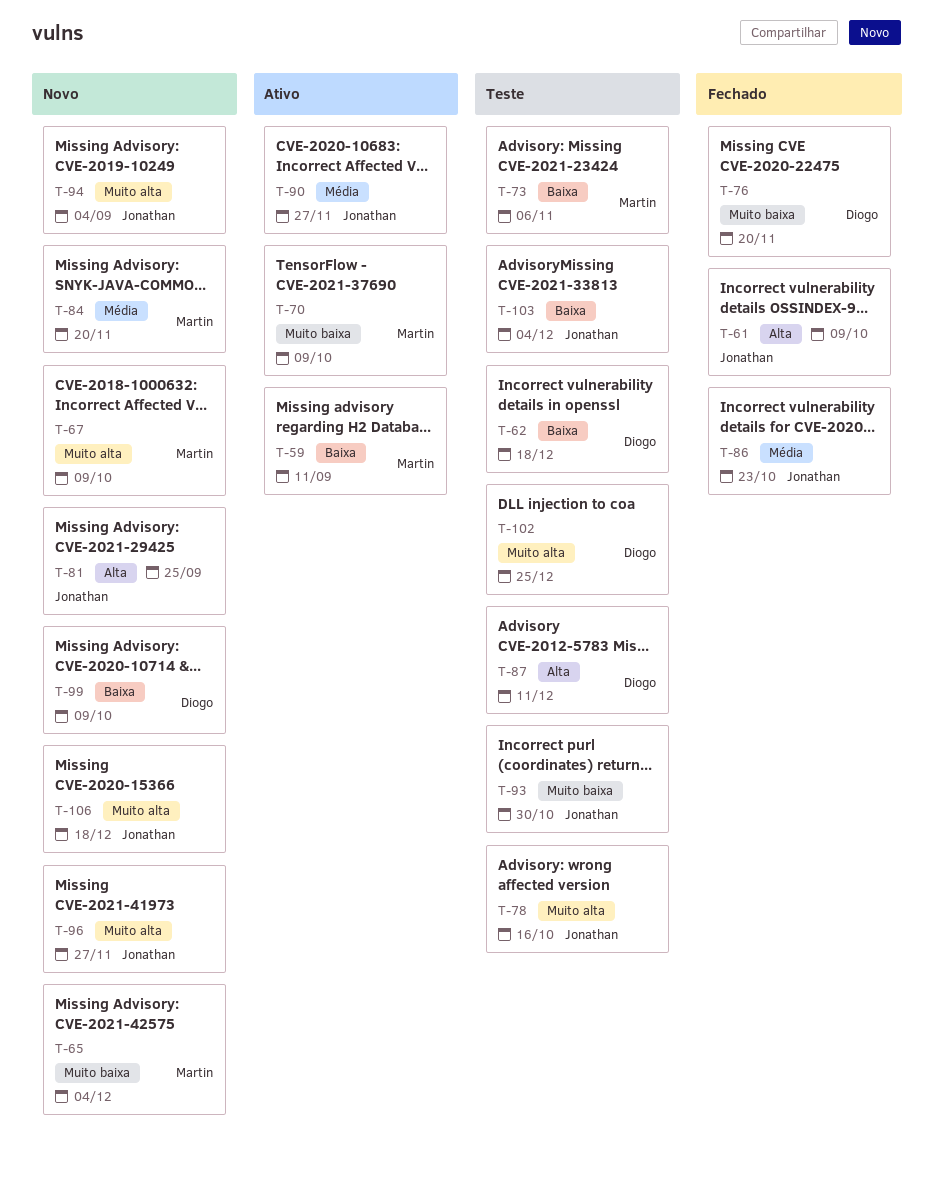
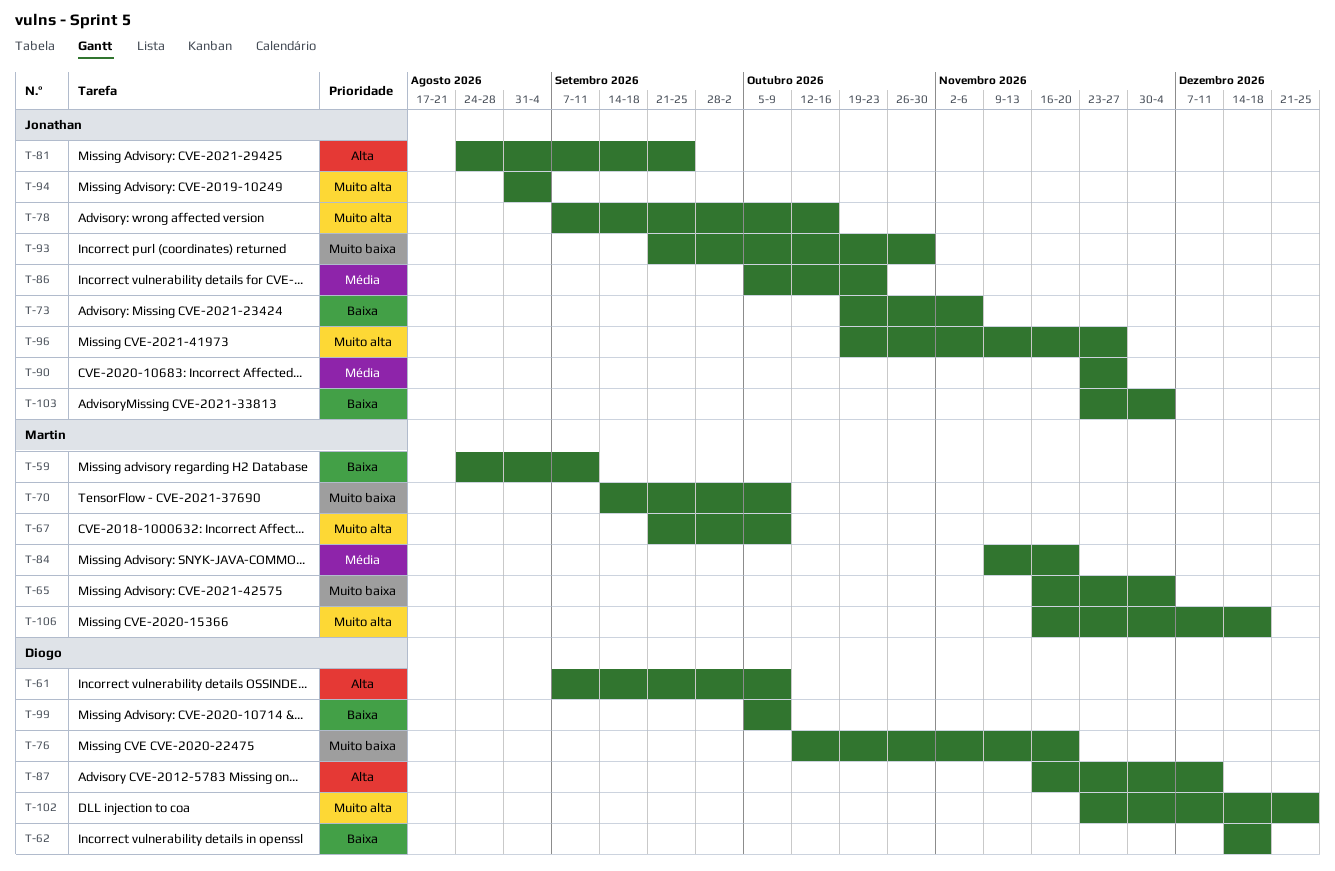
T-61, owner: Jonathan -> Diogo
T-73, owner: Martin -> Jonathan
T-106, owner: Jonathan -> Martin

